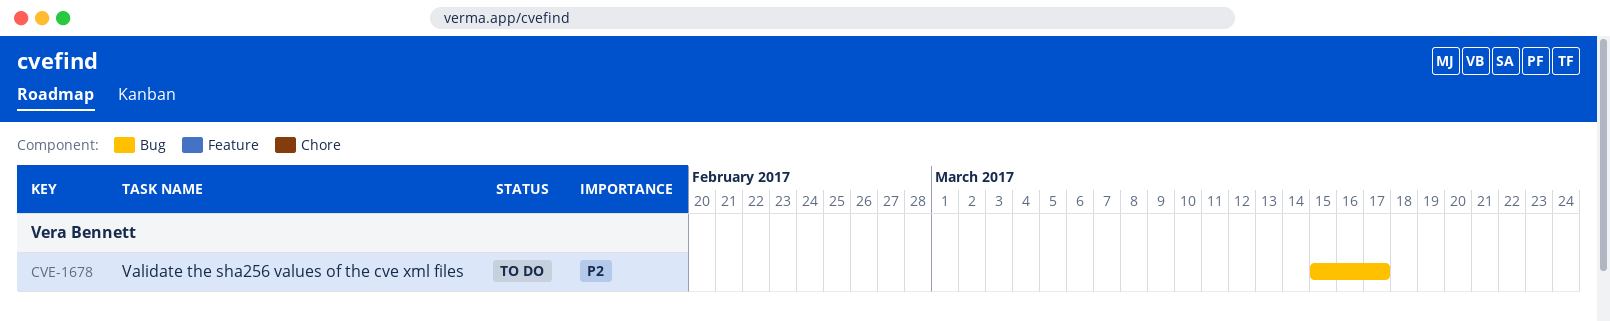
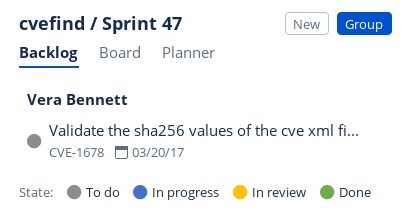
CVE-1678, due: Mar 17 -> Mar 20

